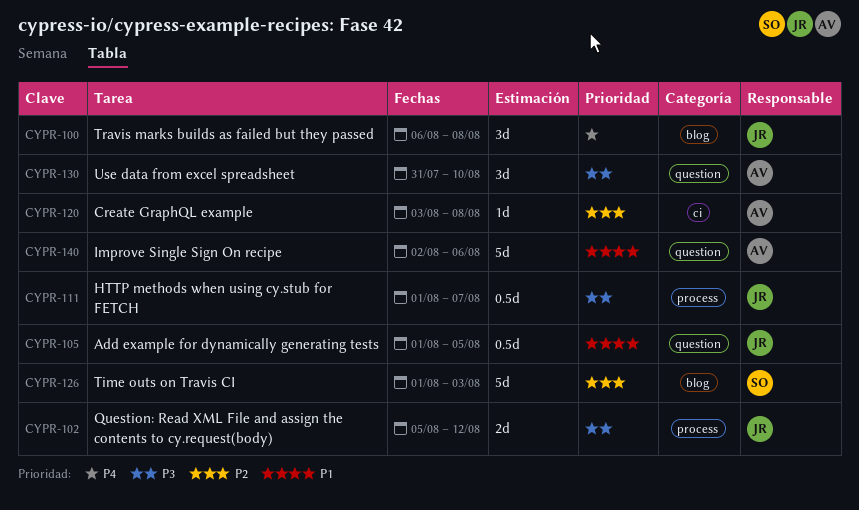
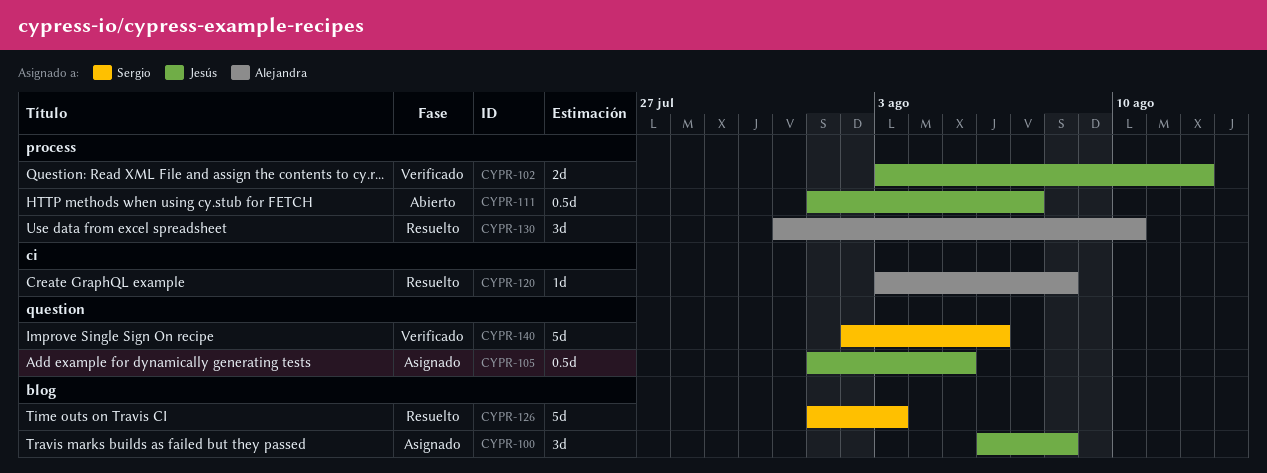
CYPR-102, start: Aug 5 -> Aug 3
CYPR-130, label: question -> process
CYPR-140, owner: Alejandra -> Sergio

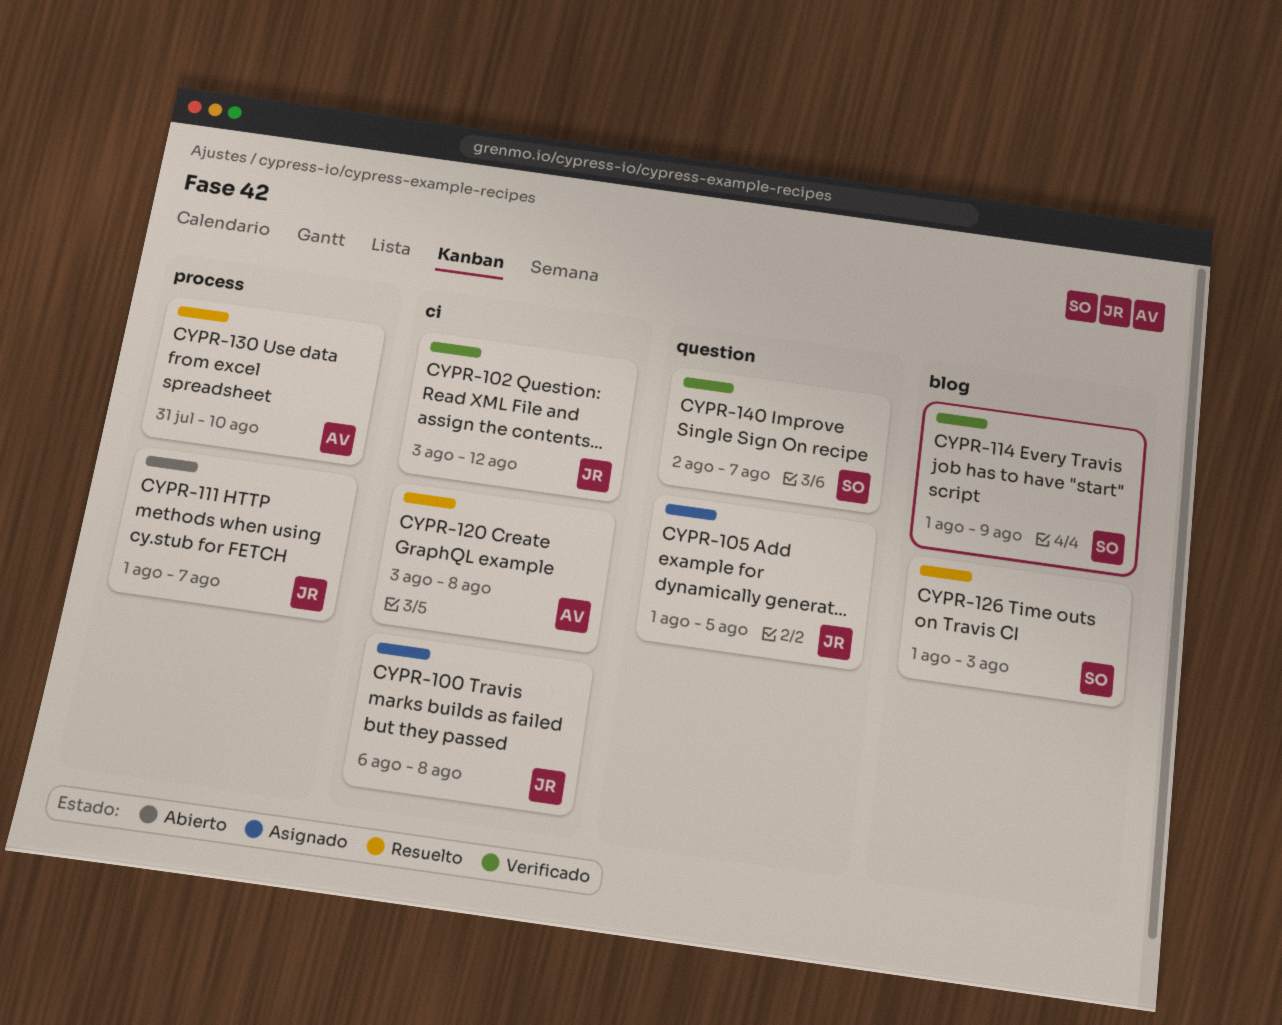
CYPR-100, label: blog -> ci
CYPR-102, label: process -> ci
CYPR-114: none -> present
CYPR-140, due: Aug 6 -> Aug 7

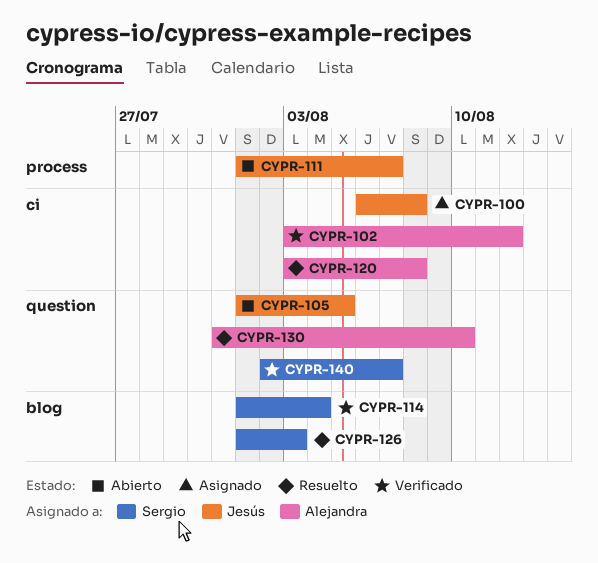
CYPR-102, owner: Jesús -> Alejandra
CYPR-105, status: Asignado -> Abierto
CYPR-114, due: Aug 9 -> Aug 4
CYPR-130, label: process -> question

